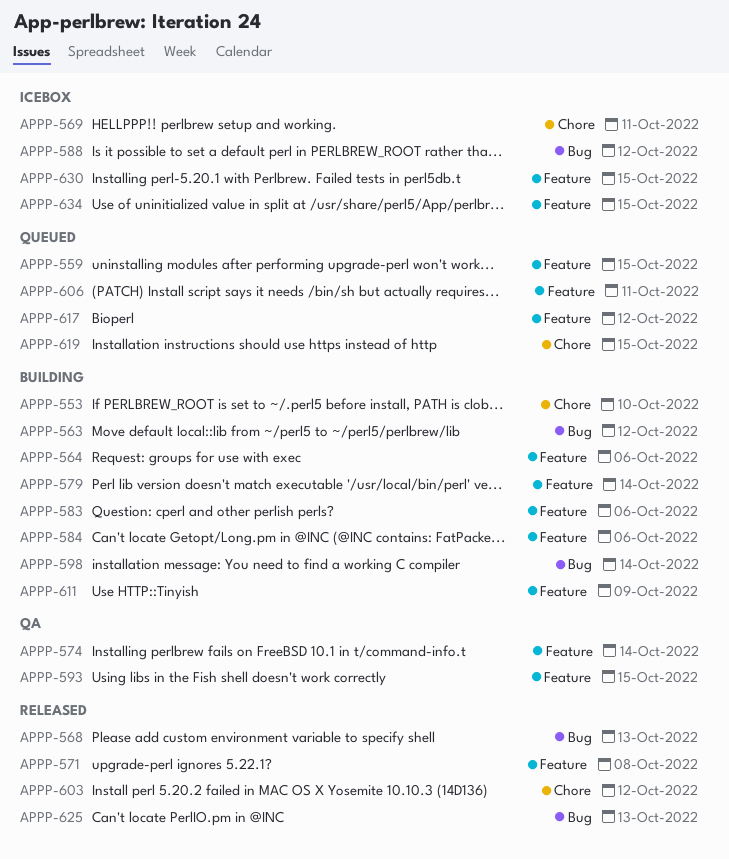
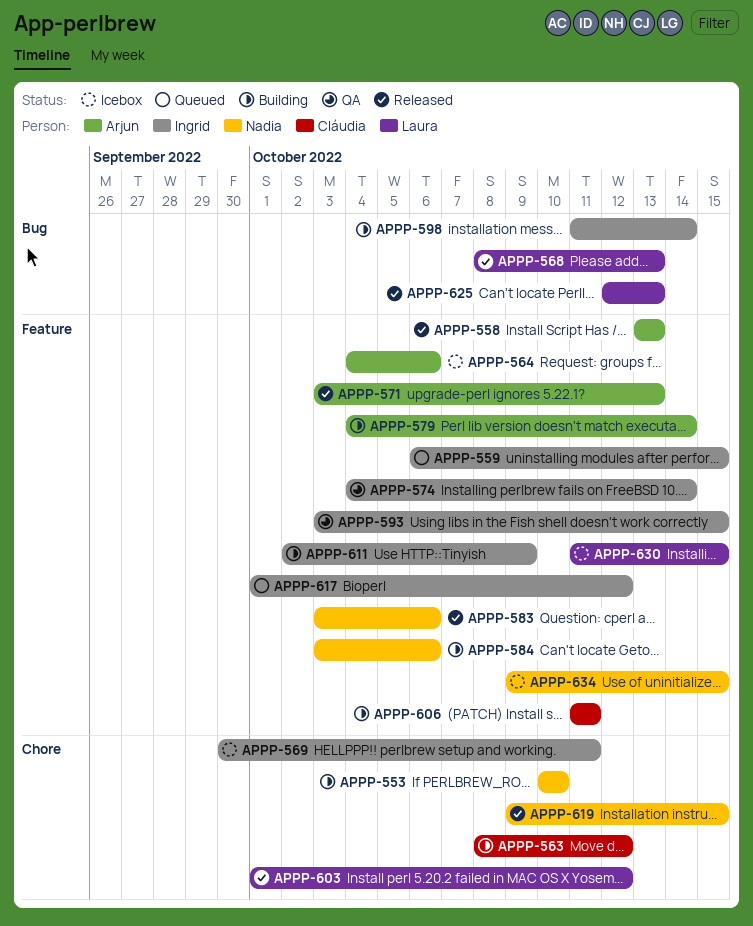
APPP-558: none -> present
APPP-563, label: Bug -> Chore
APPP-564, status: Building -> Icebox
APPP-571, due: Oct 8 -> Oct 13
APPP-583, status: Building -> Released
APPP-588: present -> none
APPP-606, status: Queued -> Building
APPP-619, status: Queued -> Released

